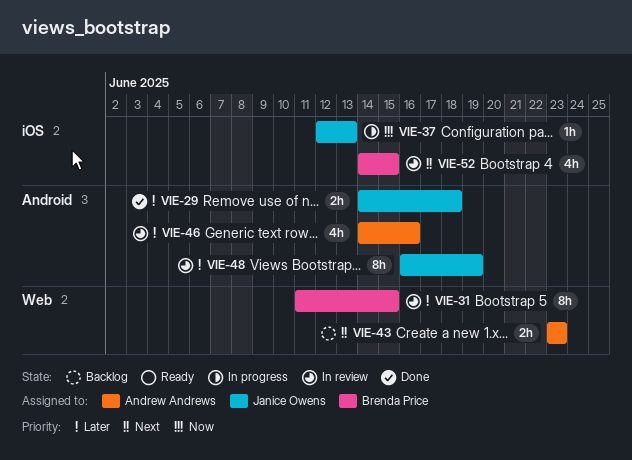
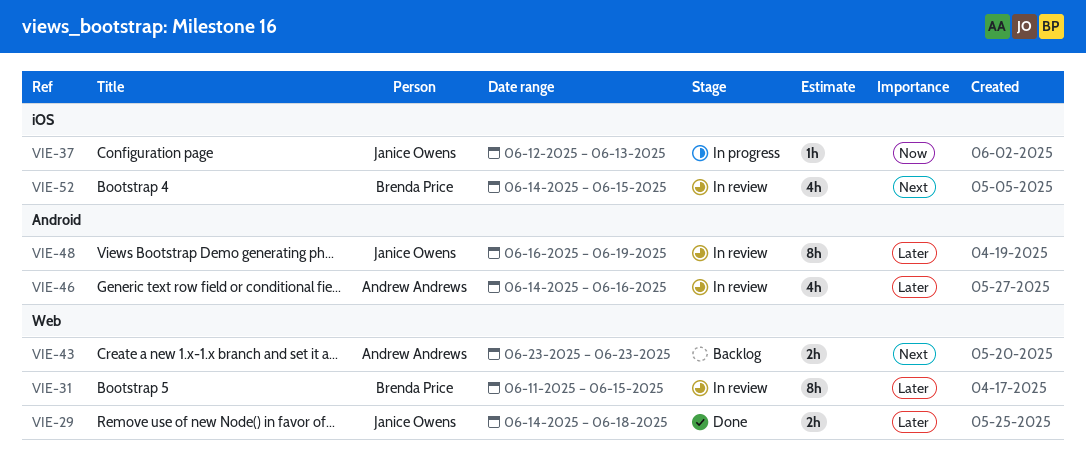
VIE-29, label: Android -> Web

